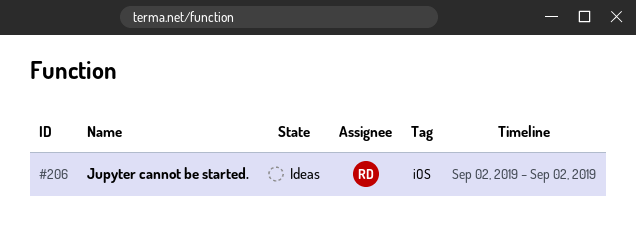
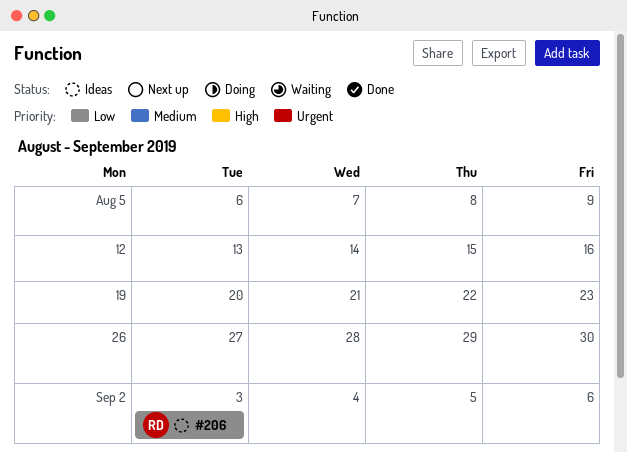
#206, start: Sep 2 -> Sep 3
#206, due: Sep 2 -> Sep 3

